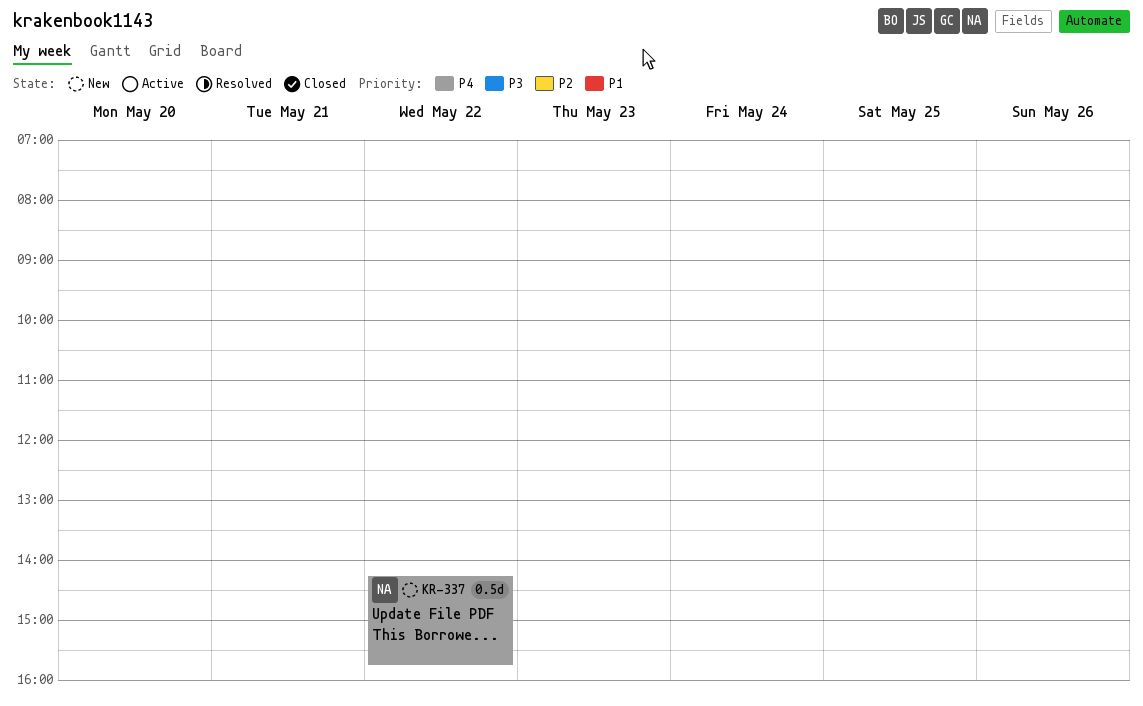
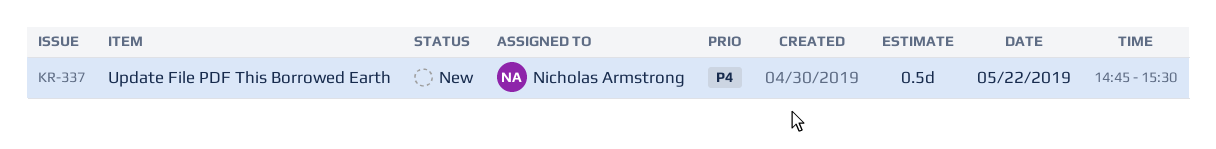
KR-337, begins: 14:15 -> 14:45
KR-337, ends: 15:45 -> 15:30

